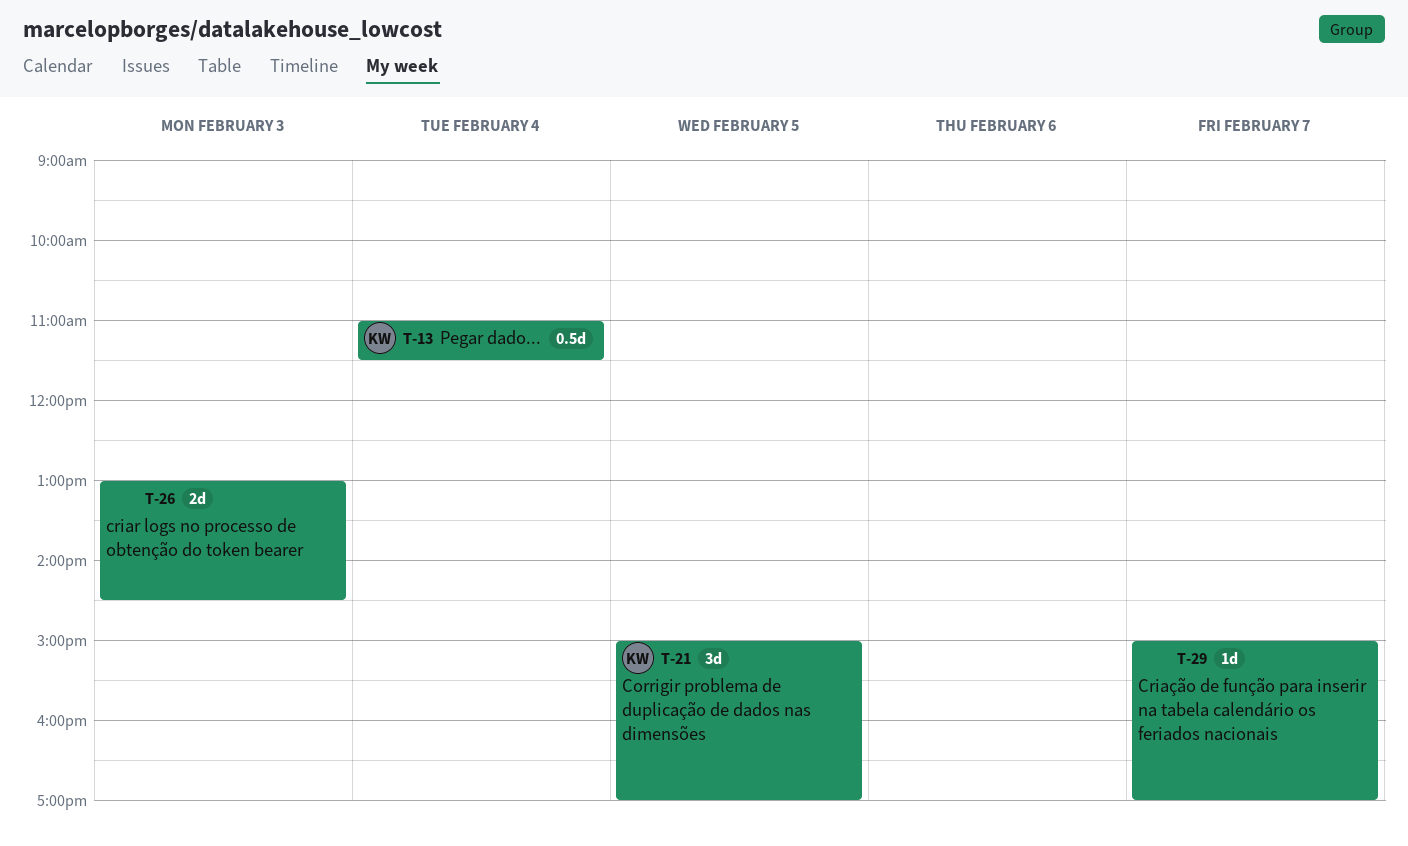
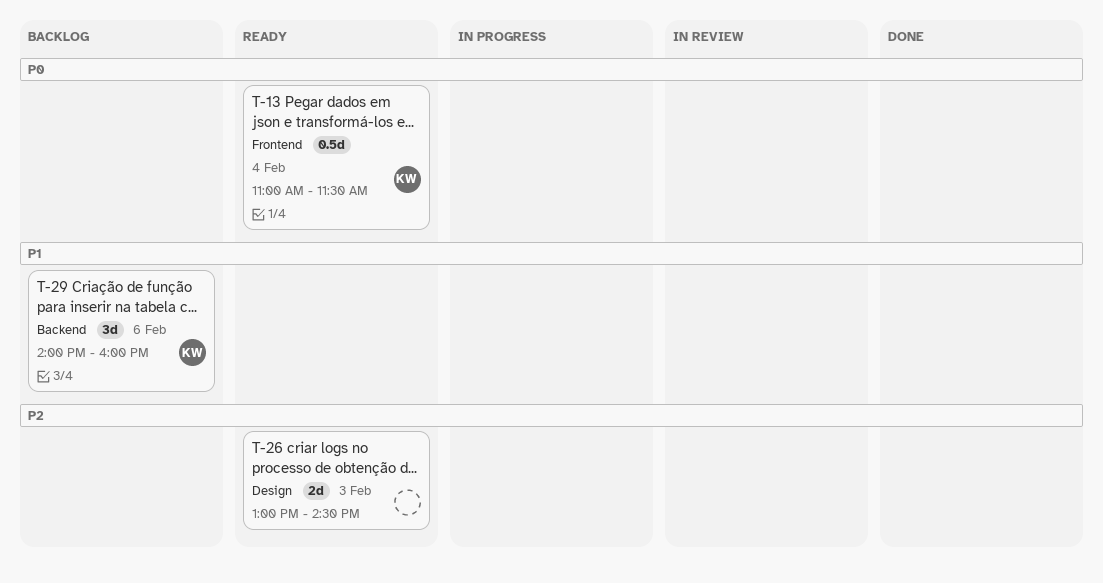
T-21: present -> none
T-29, owner: none -> KW
T-29, estimate: 1d -> 3d
T-29, day: Feb 7 -> Feb 6
T-29, begins: 15:00 -> 14:00
T-29, ends: 17:00 -> 16:00

